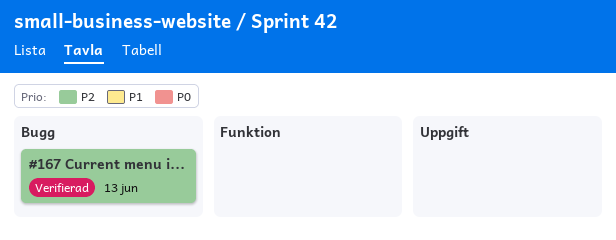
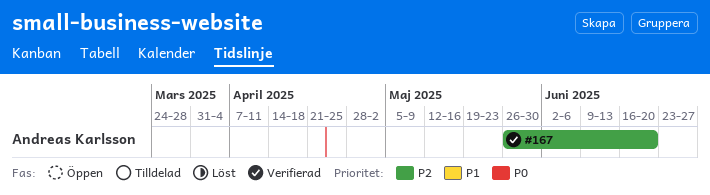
#167, due: Jun 13 -> Jun 20

